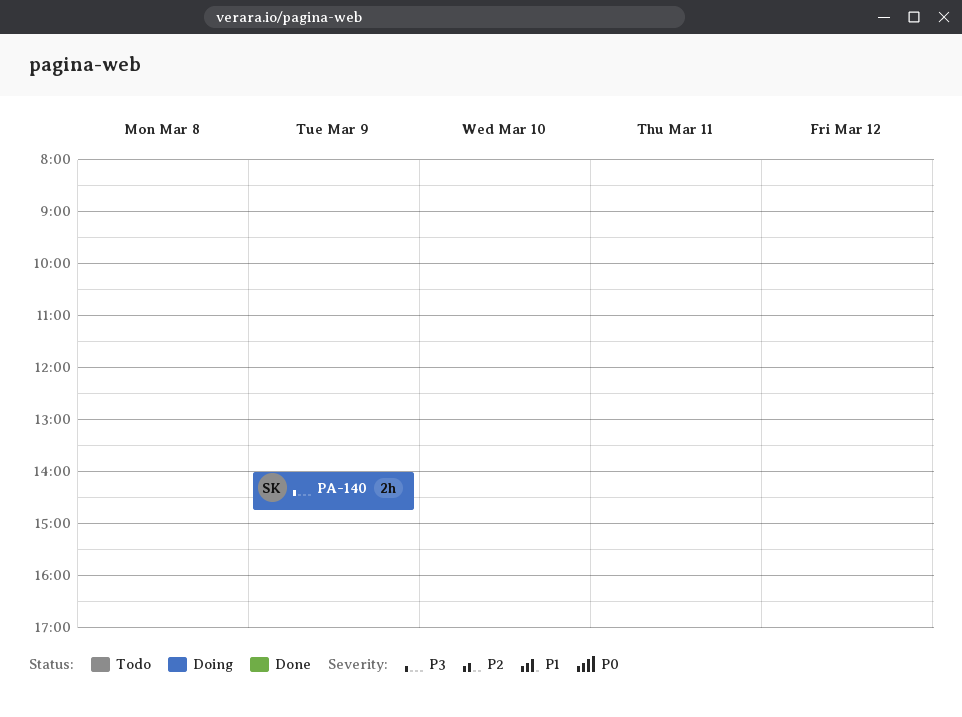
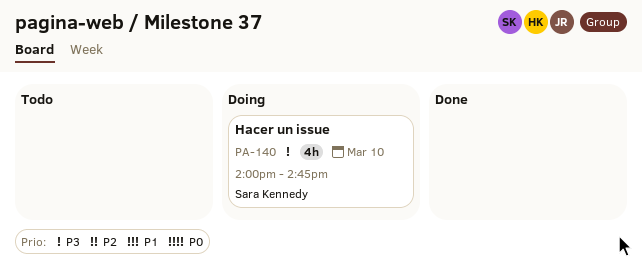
PA-140, estimate: 2h -> 4h
PA-140, day: Mar 9 -> Mar 10

